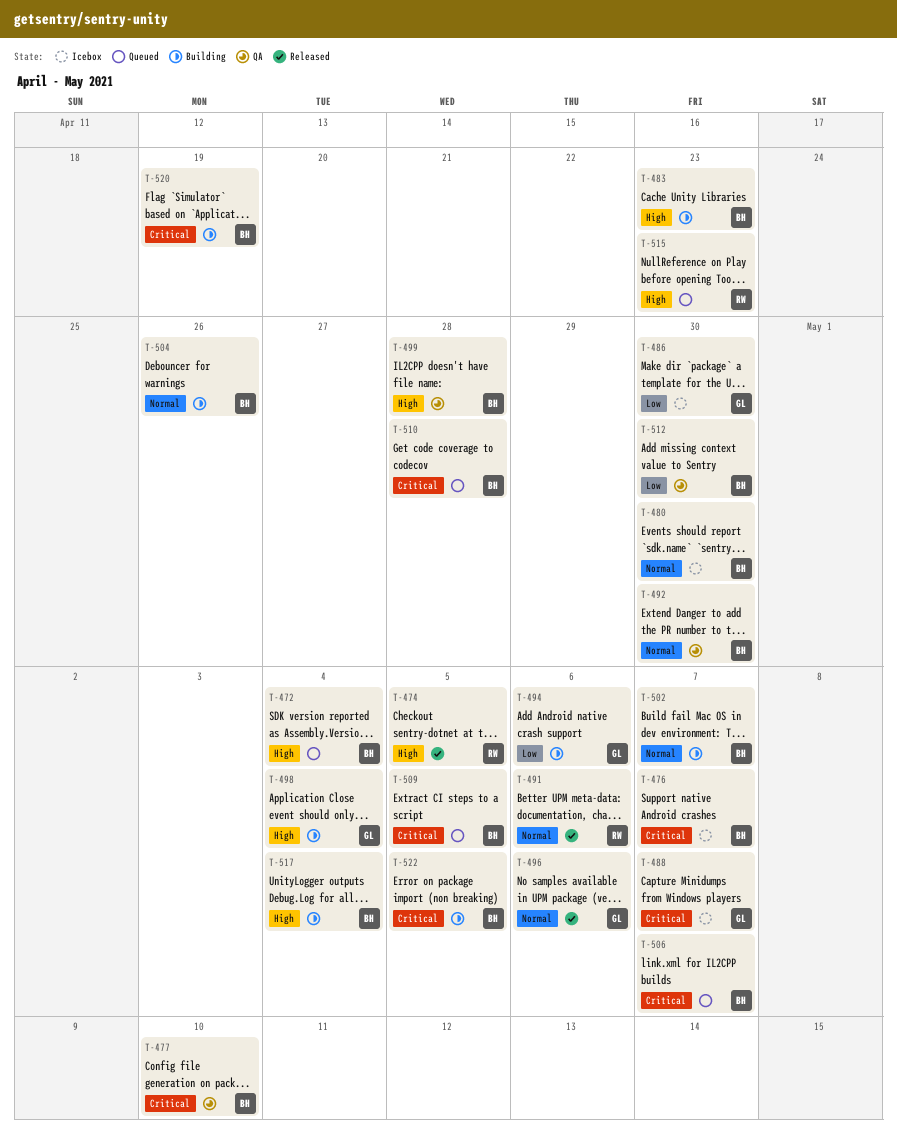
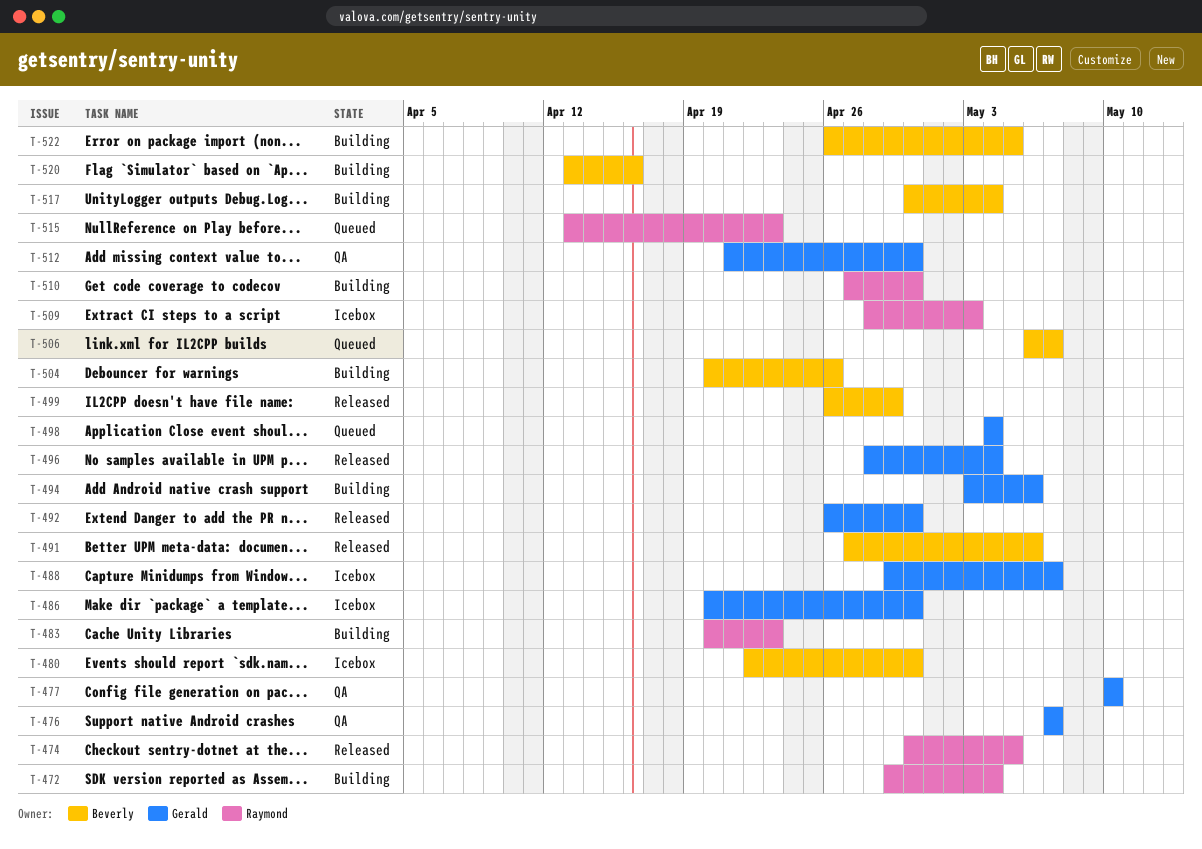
T-472, status: Queued -> Building
T-472, owner: Beverly -> Raymond
T-476, status: Icebox -> QA
T-476, owner: Beverly -> Gerald
T-477, owner: Beverly -> Gerald
T-483, owner: Beverly -> Raymond
T-491, owner: Raymond -> Beverly
T-492, status: QA -> Released
T-492, owner: Beverly -> Gerald
T-496, due: May 6 -> May 4
T-498, status: Building -> Queued
T-499, status: QA -> Released
T-499, due: Apr 28 -> Apr 29
T-502: present -> none
T-509, status: Queued -> Icebox
T-509, owner: Beverly -> Raymond
T-509, due: May 5 -> May 3
T-510, status: Queued -> Building
T-510, owner: Beverly -> Raymond
T-510, due: Apr 28 -> Apr 30
T-512, owner: Beverly -> Gerald
T-520, due: Apr 19 -> Apr 16

